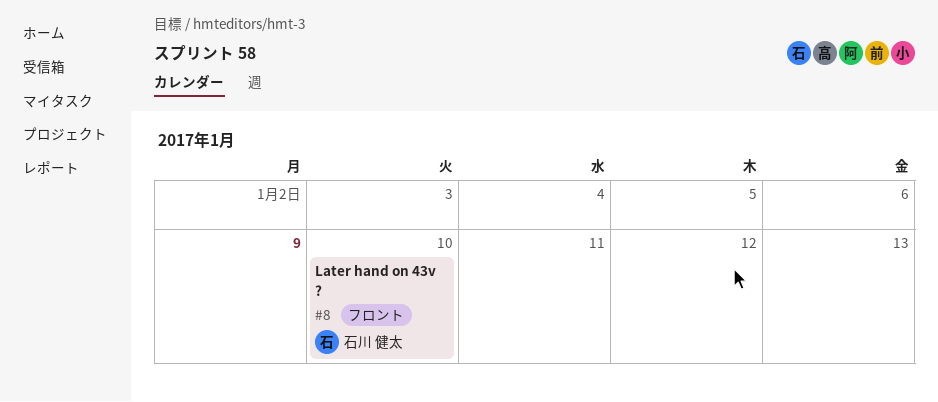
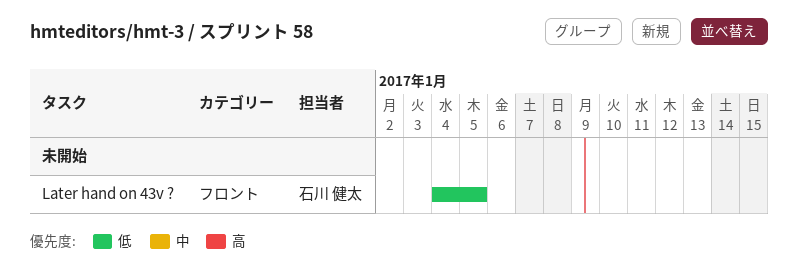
Later hand on 43v ?, due: Jan 10 -> Jan 5

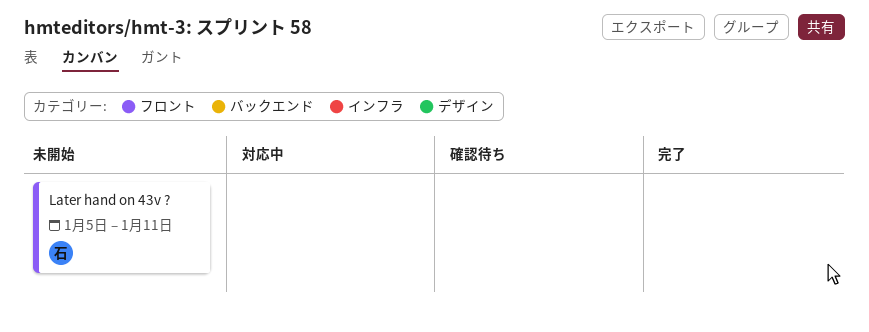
Later hand on 43v ?, start: Jan 4 -> Jan 5
Later hand on 43v ?, due: Jan 5 -> Jan 11

